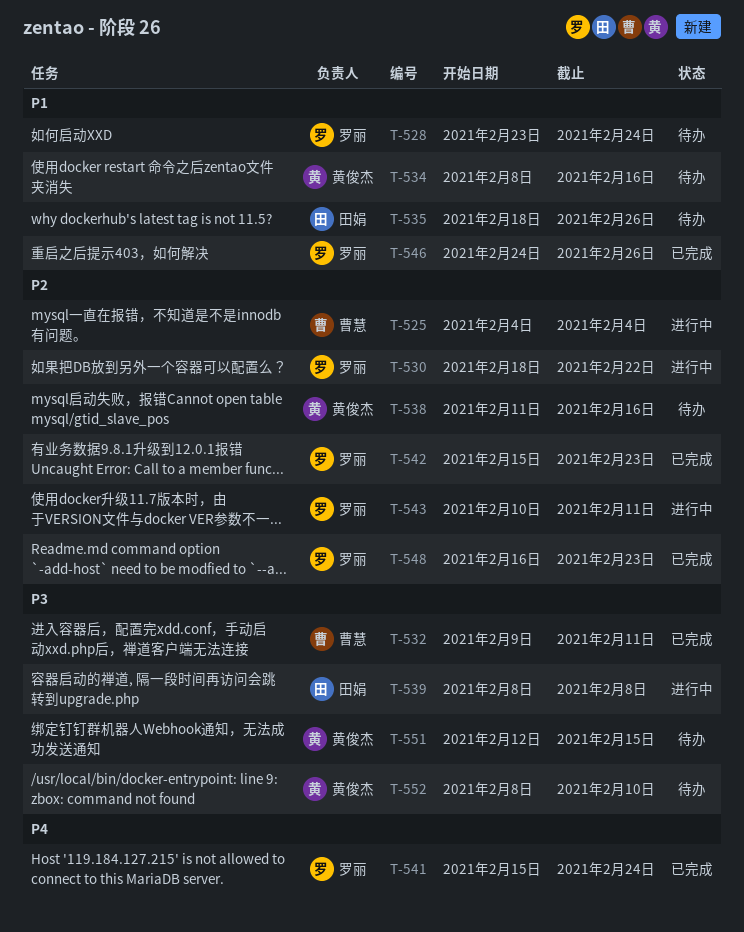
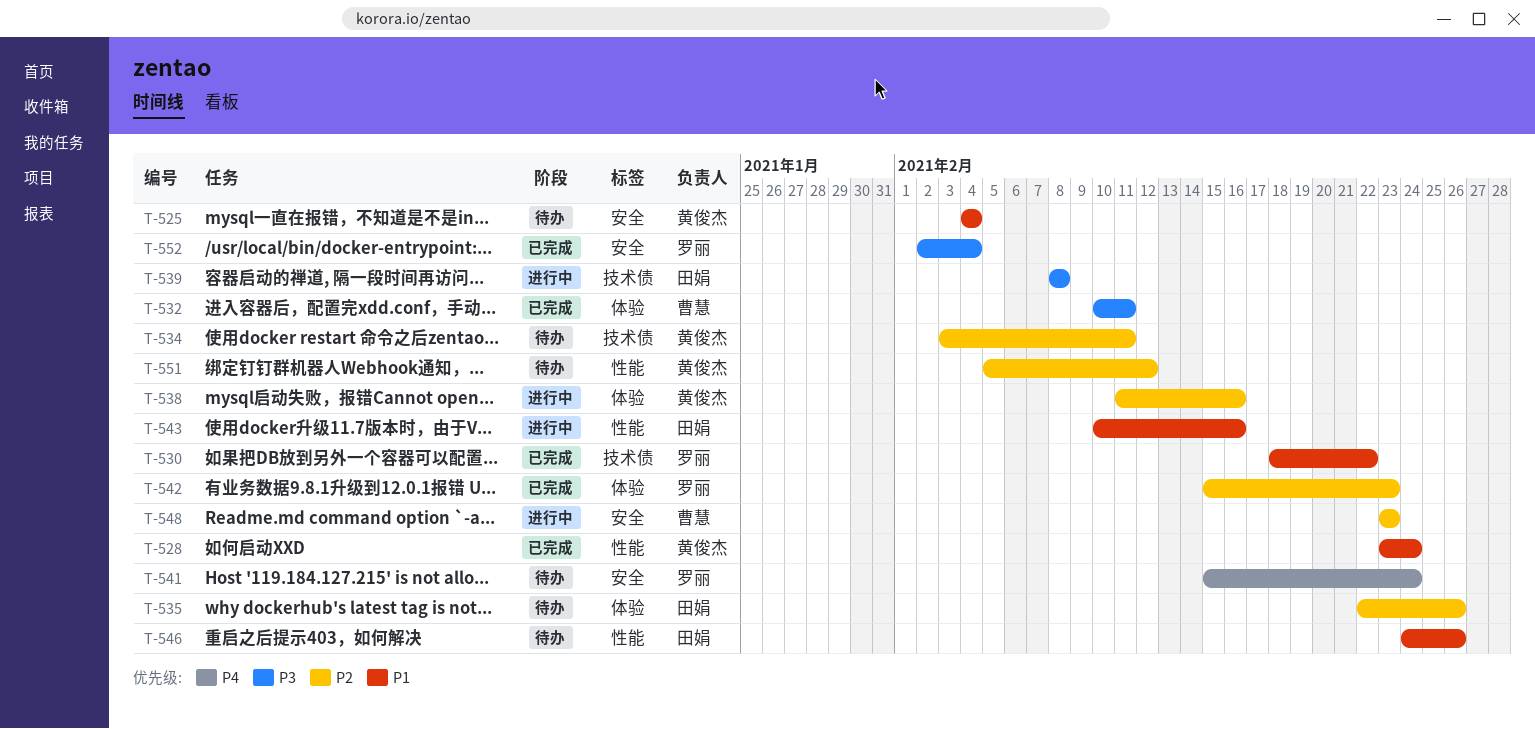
T-525, status: 进行中 -> 待办
T-525, owner: 曹慧 -> 黄俊杰
T-525, priority: P2 -> P1
T-528, status: 待办 -> 已完成
T-528, owner: 罗丽 -> 黄俊杰
T-530, status: 进行中 -> 已完成
T-530, priority: P2 -> P1
T-532, start: Feb 9 -> Feb 10
T-534, priority: P1 -> P2
T-534, start: Feb 8 -> Feb 3
T-534, due: Feb 16 -> Feb 11
T-535, priority: P1 -> P2
T-535, start: Feb 18 -> Feb 22
T-538, status: 待办 -> 进行中
T-541, status: 已完成 -> 待办
T-543, owner: 罗丽 -> 田娟
T-543, priority: P2 -> P1
T-543, due: Feb 11 -> Feb 16
T-546, status: 已完成 -> 待办
T-546, owner: 罗丽 -> 田娟
T-548, status: 已完成 -> 进行中
T-548, owner: 罗丽 -> 曹慧
T-548, start: Feb 16 -> Feb 23
T-551, priority: P3 -> P2
T-551, start: Feb 12 -> Feb 5
T-551, due: Feb 15 -> Feb 12
T-552, status: 待办 -> 已完成
T-552, owner: 黄俊杰 -> 罗丽
T-552, start: Feb 8 -> Feb 2
T-552, due: Feb 10 -> Feb 4

